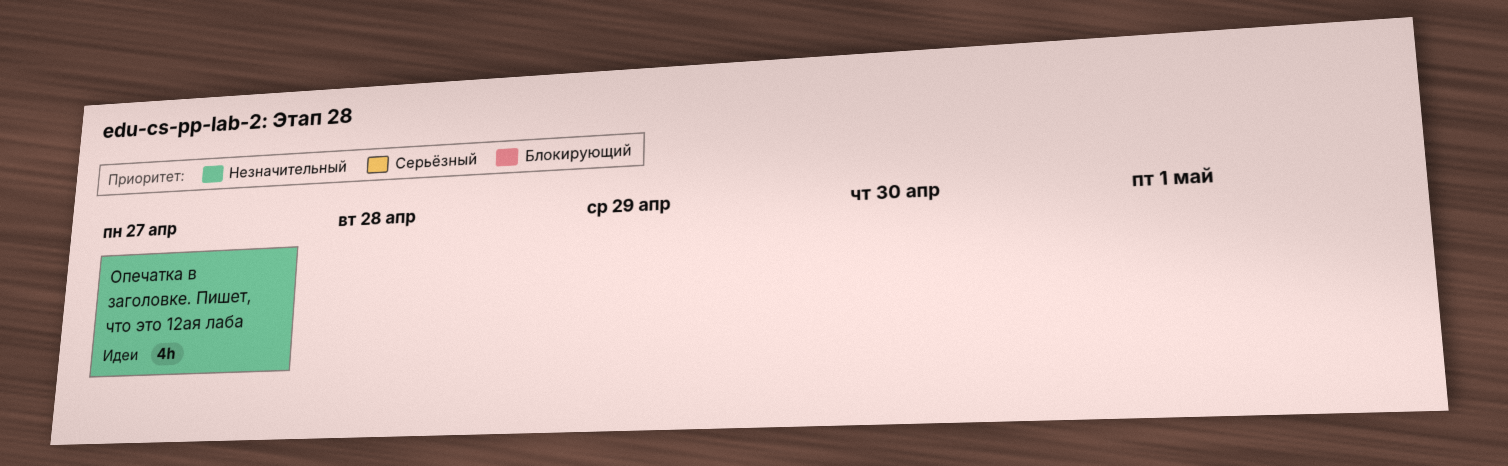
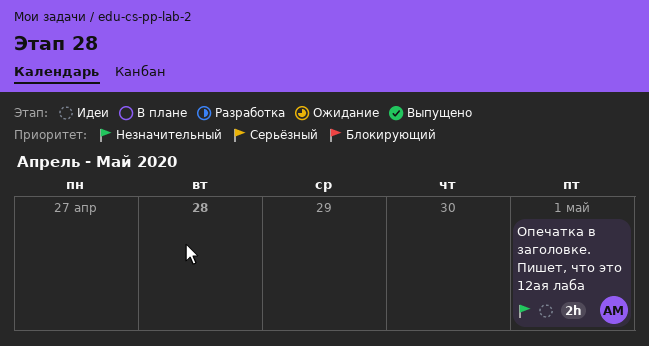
Опечатка в заголовке. Пишет, что это 12ая лаба, estimate: 4h -> 2h
Опечатка в заголовке. Пишет, что это 12ая лаба, due: Apr 27 -> May 1

